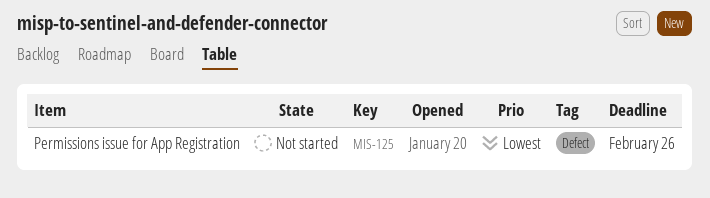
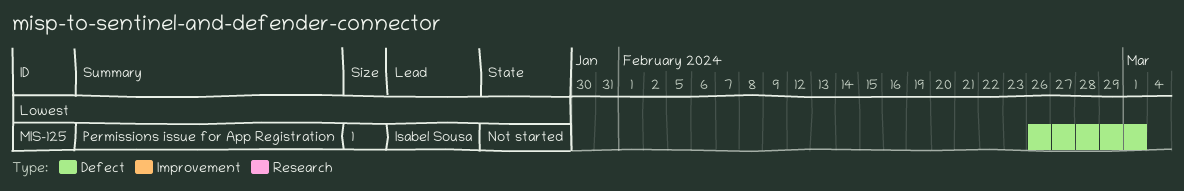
MIS-125, due: Feb 26 -> Mar 1

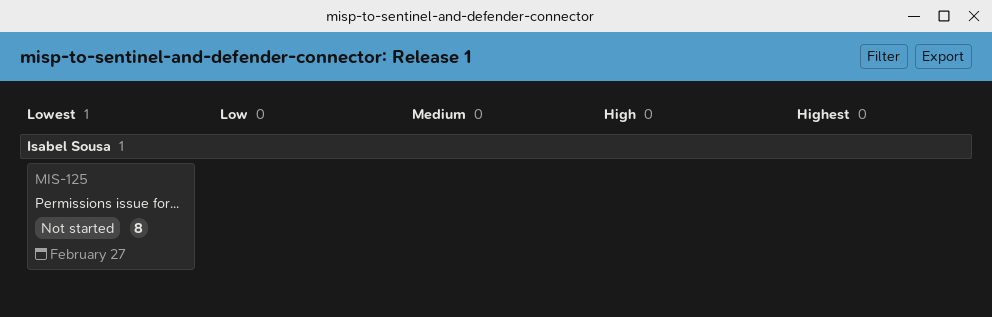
MIS-125, estimate: 1 -> 8
MIS-125, due: Mar 1 -> Feb 27

